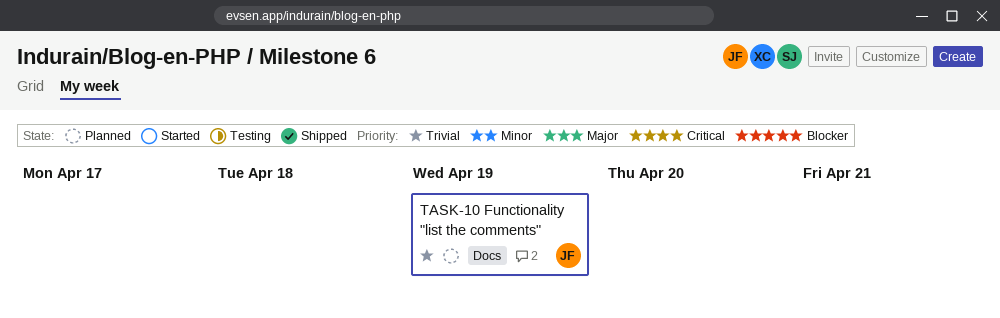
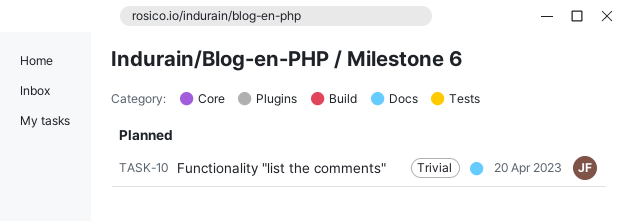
TASK-10, due: Apr 19 -> Apr 20

